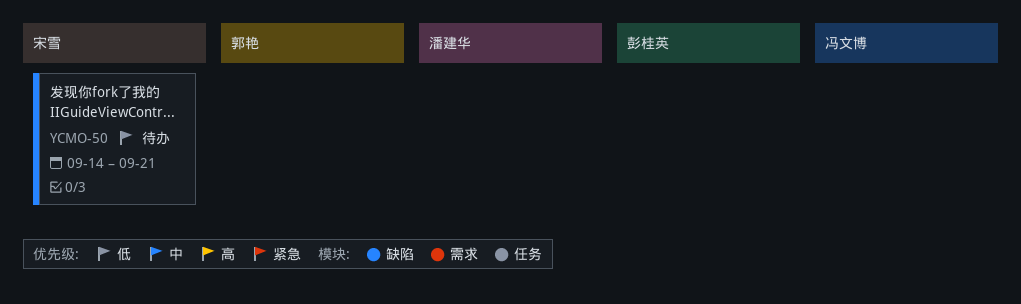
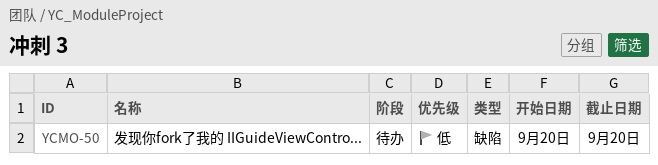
YCMO-50, start: Sep 14 -> Sep 20
YCMO-50, due: Sep 21 -> Sep 20

